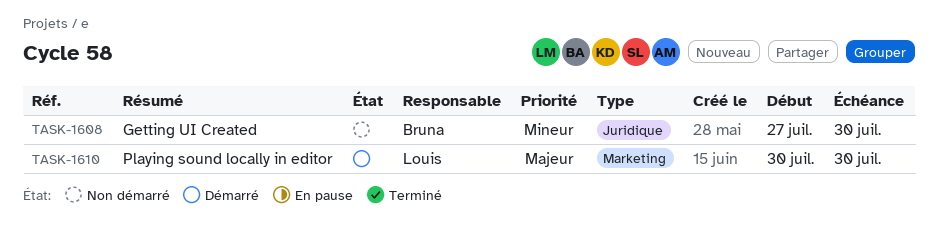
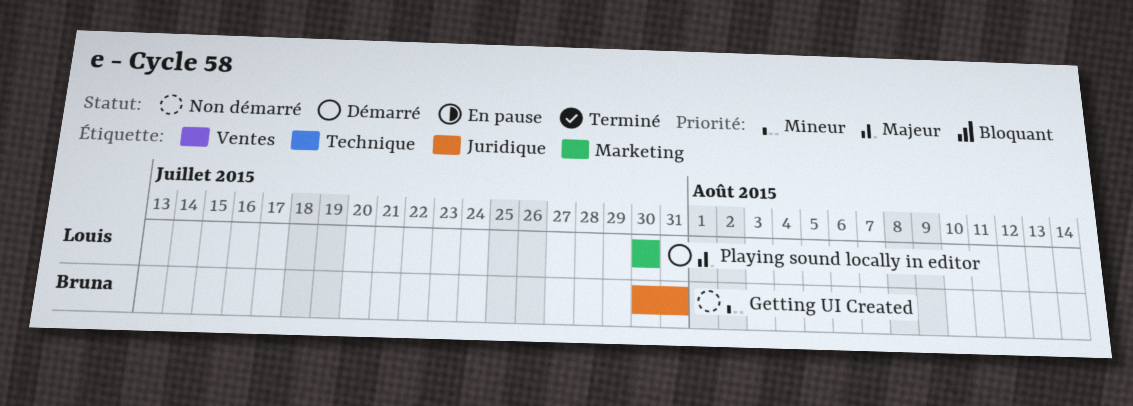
Getting UI Created, start: Jul 27 -> Jul 30
Getting UI Created, due: Jul 30 -> Jul 31

